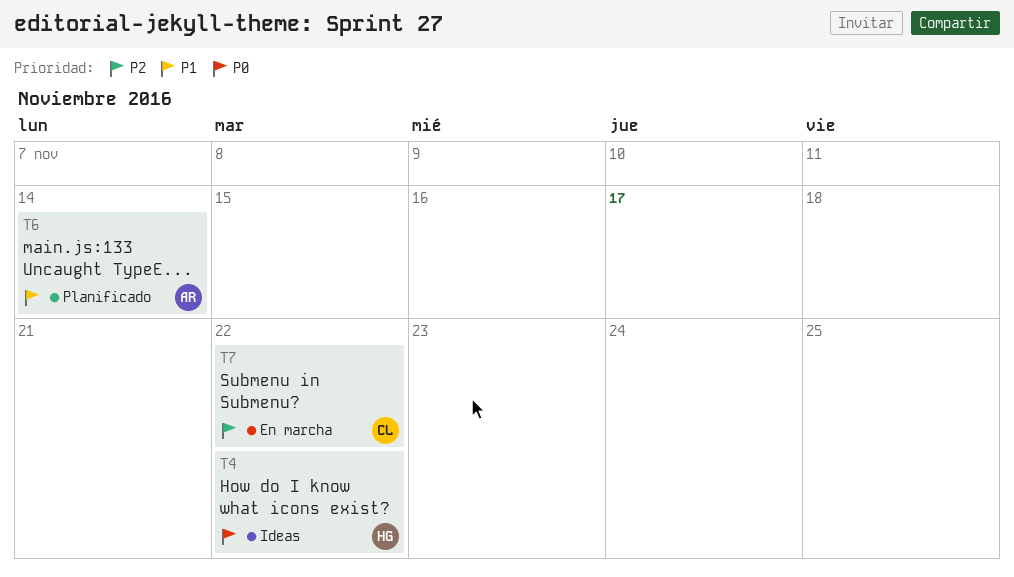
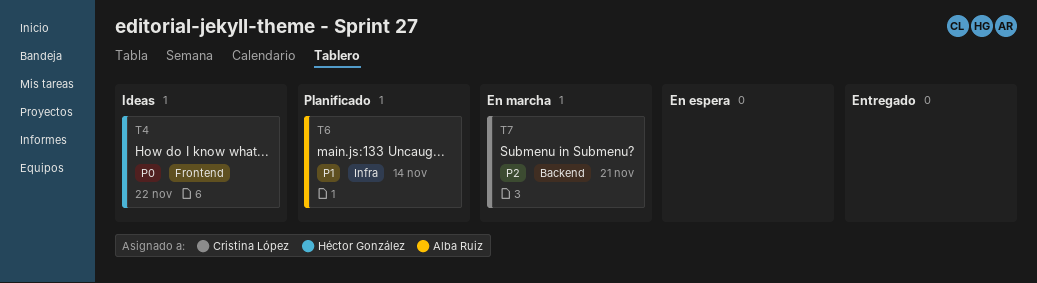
T7, due: Nov 22 -> Nov 21

